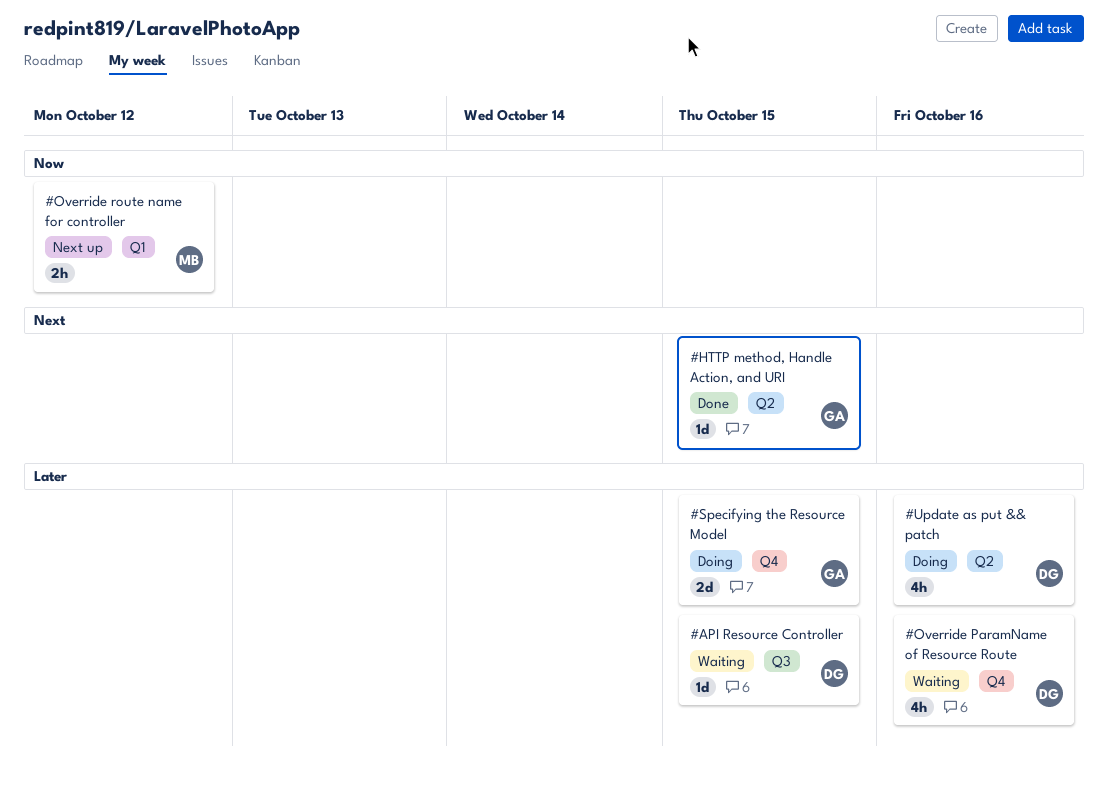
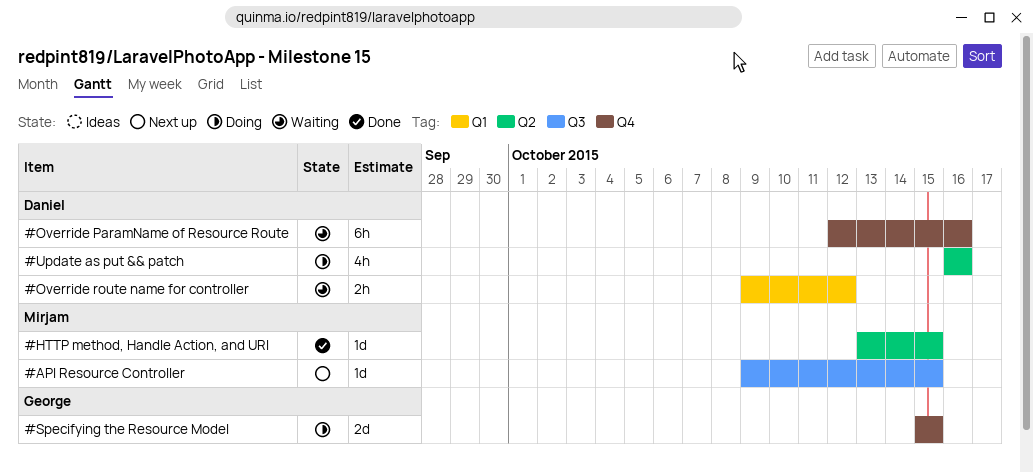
#API Resource Controller, status: Waiting -> Next up
#API Resource Controller, owner: Daniel -> Mirjam
#HTTP method, Handle Action, and URI, owner: George -> Mirjam
#Override ParamName of Resource Route, estimate: 4h -> 6h
#Override route name for controller, status: Next up -> Waiting
#Override route name for controller, owner: Mirjam -> Daniel

